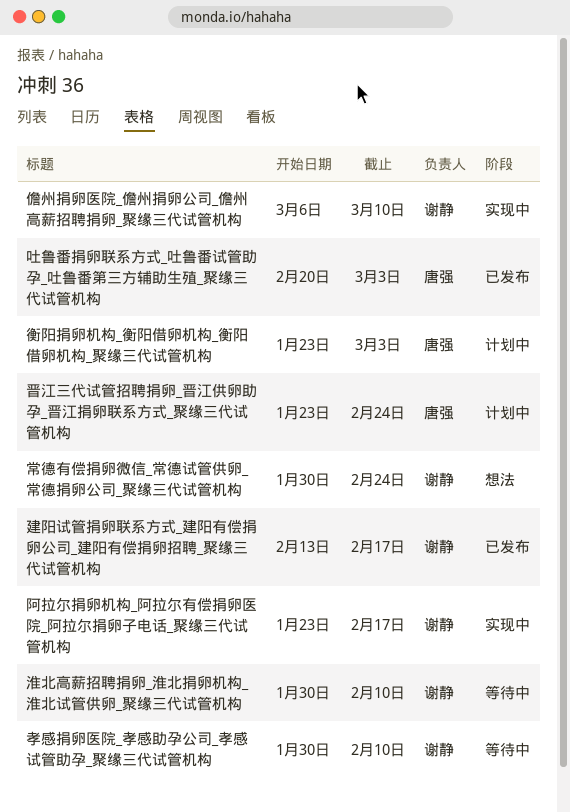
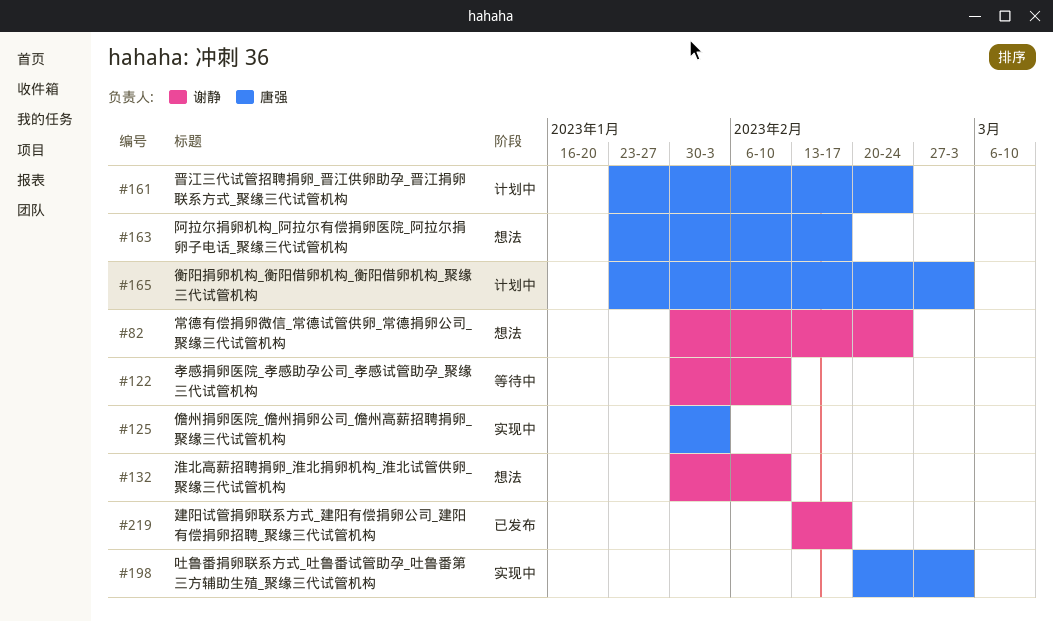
儋州捐卵医院_儋州捐卵公司_儋州高薪招聘捐卵_聚缘三代试管机构, owner: 谢静 -> 唐强
儋州捐卵医院_儋州捐卵公司_儋州高薪招聘捐卵_聚缘三代试管机构, start: Mar 6 -> Jan 30
儋州捐卵医院_儋州捐卵公司_儋州高薪招聘捐卵_聚缘三代试管机构, due: Mar 10 -> Feb 3
吐鲁番捐卵联系方式_吐鲁番试管助孕_吐鲁番第三方辅助生殖_聚缘三代试管机构, status: 已发布 -> 实现中
淮北高薪招聘捐卵_淮北捐卵机构_淮北试管供卵_聚缘三代试管机构, status: 等待中 -> 想法
阿拉尔捐卵机构_阿拉尔有偿捐卵医院_阿拉尔捐卵子电话_聚缘三代试管机构, status: 实现中 -> 想法
阿拉尔捐卵机构_阿拉尔有偿捐卵医院_阿拉尔捐卵子电话_聚缘三代试管机构, owner: 谢静 -> 唐强

